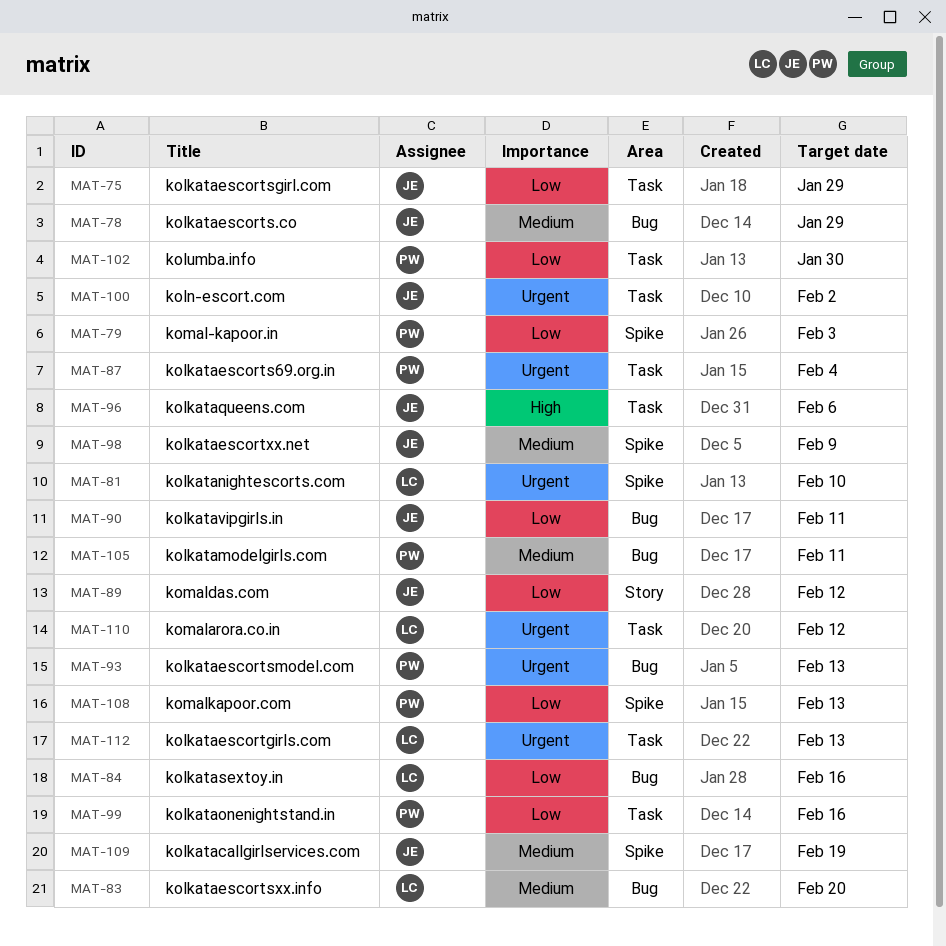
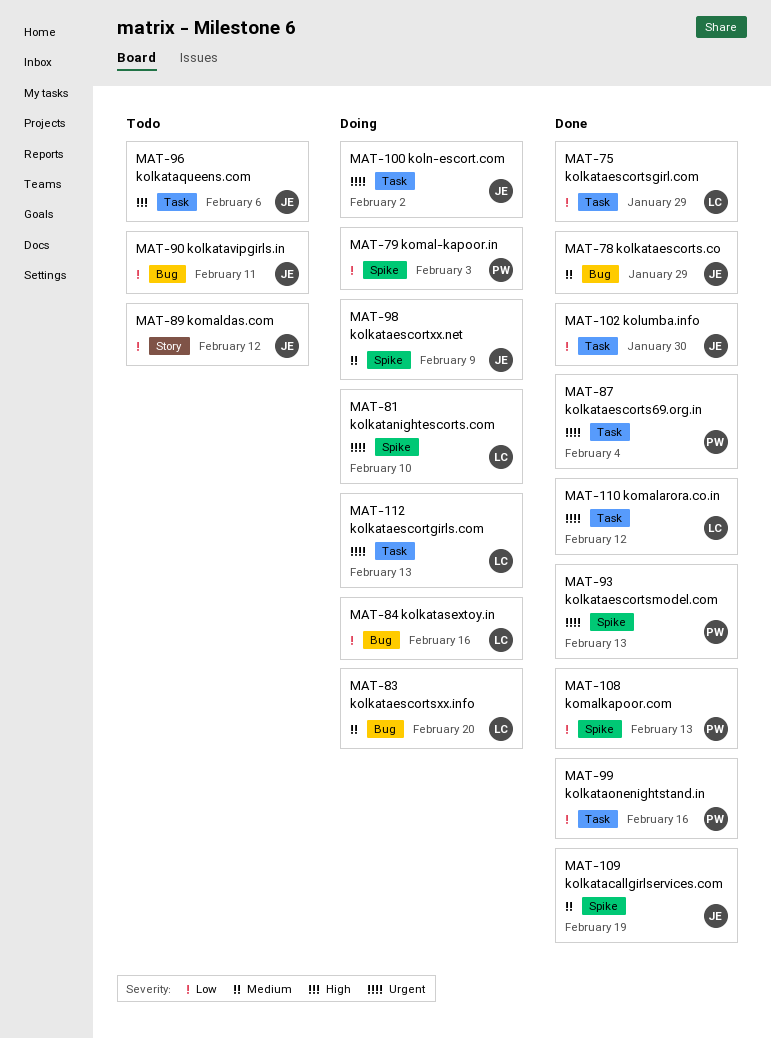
MAT-75, owner: JE -> LC
MAT-93, label: Bug -> Spike
MAT-102, owner: PW -> JE
MAT-105: present -> none

